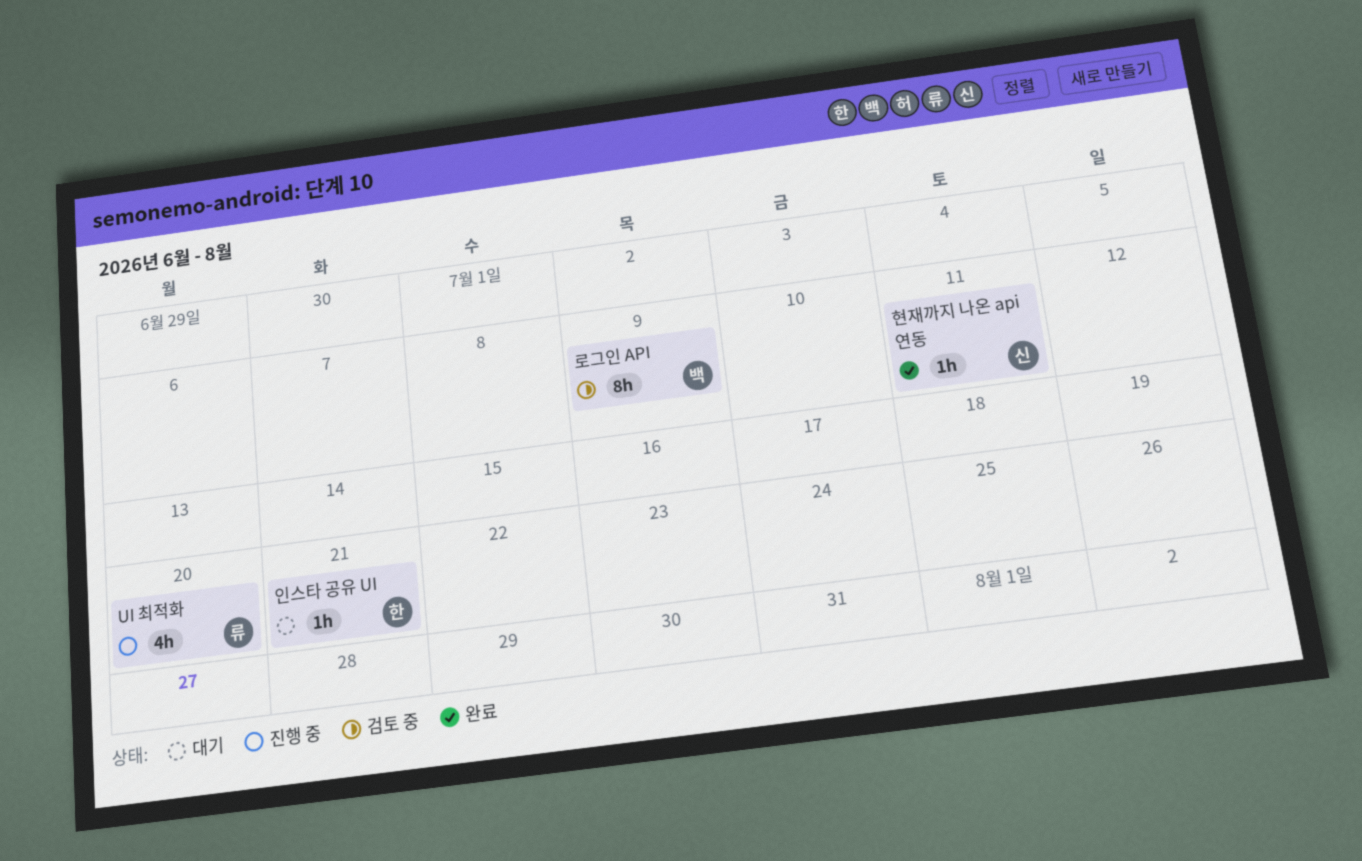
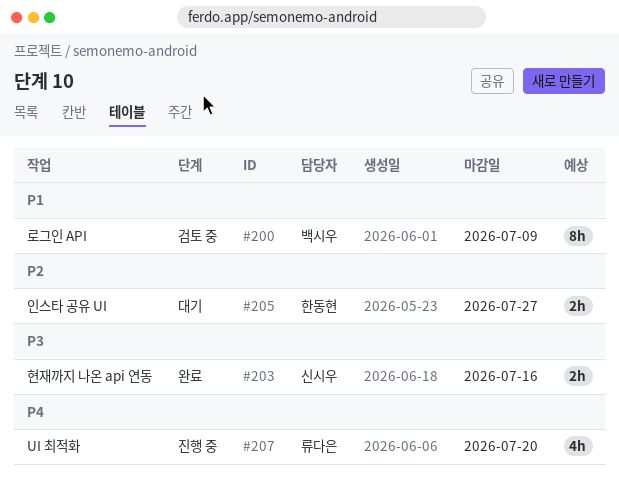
인스타 공유 UI, estimate: 1h -> 2h
인스타 공유 UI, due: Jul 21 -> Jul 27
현재까지 나온 api 연동, estimate: 1h -> 2h
현재까지 나온 api 연동, due: Jul 11 -> Jul 16

